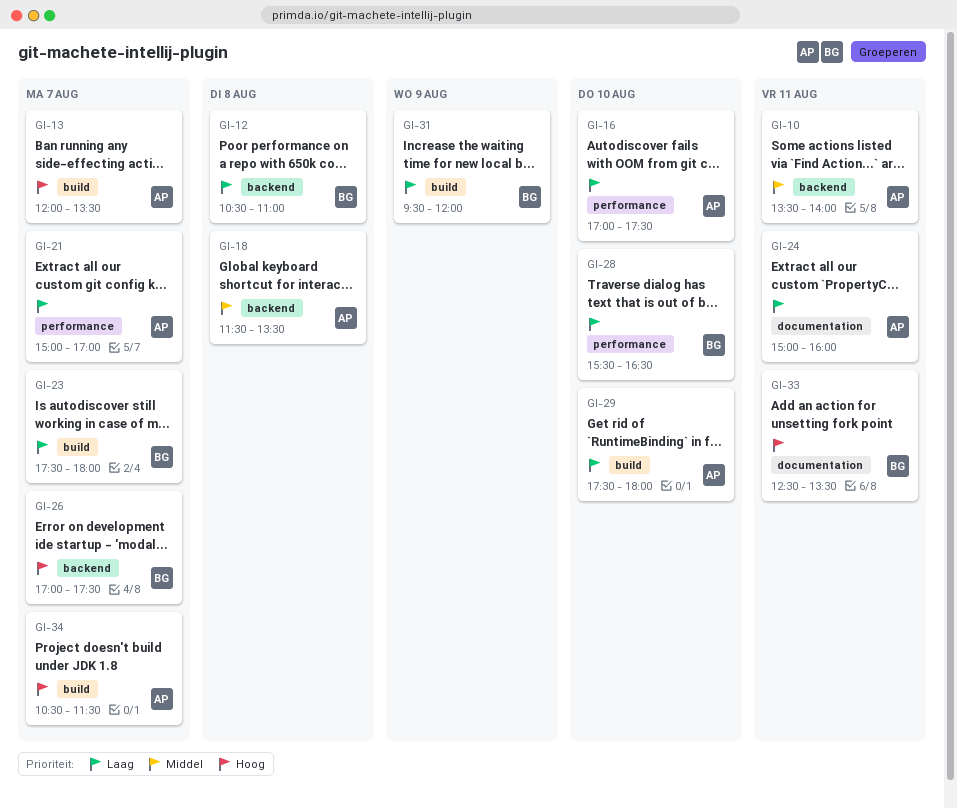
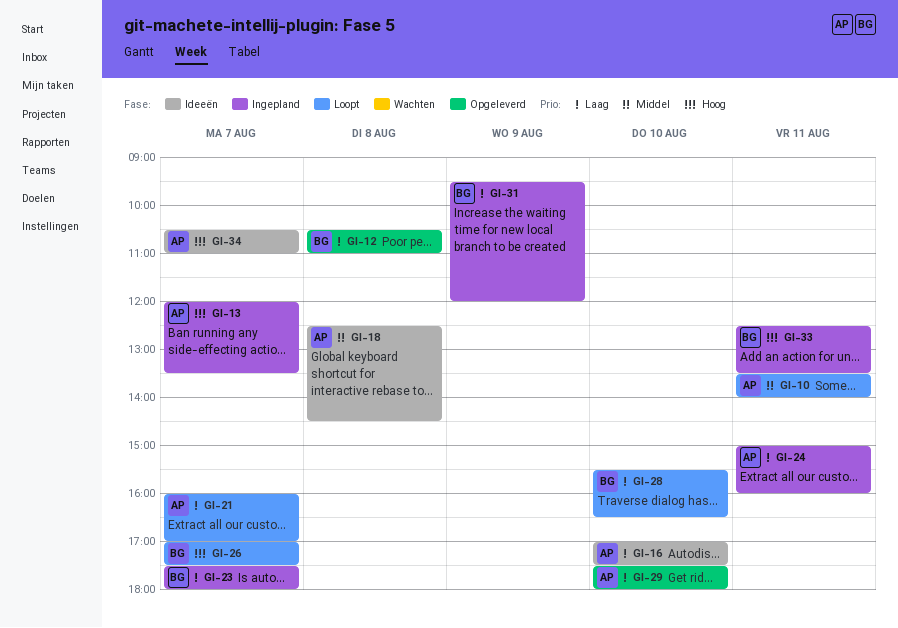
GI-18, begins: 11:30 -> 12:30
GI-18, ends: 13:30 -> 14:30
GI-21, begins: 15:00 -> 16:00
GI-34, ends: 11:30 -> 11:00

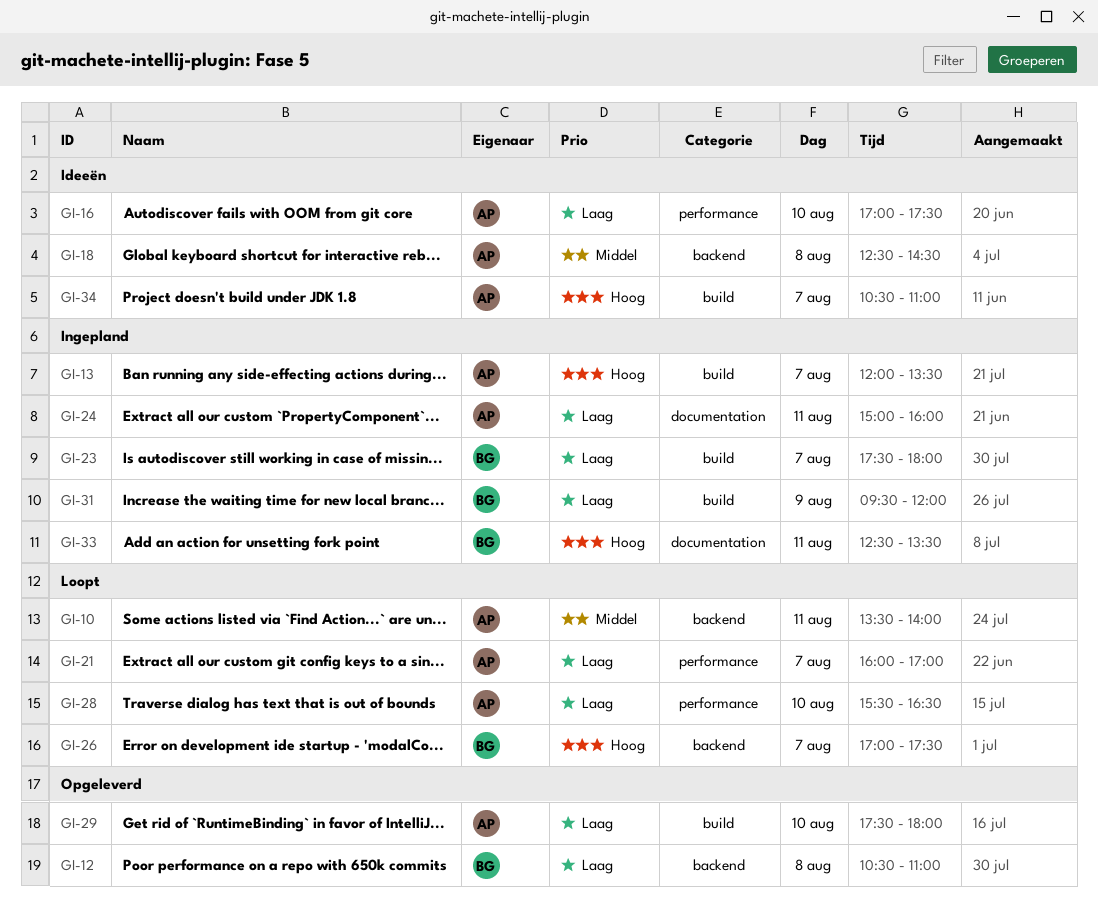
GI-28, owner: BG -> AP

